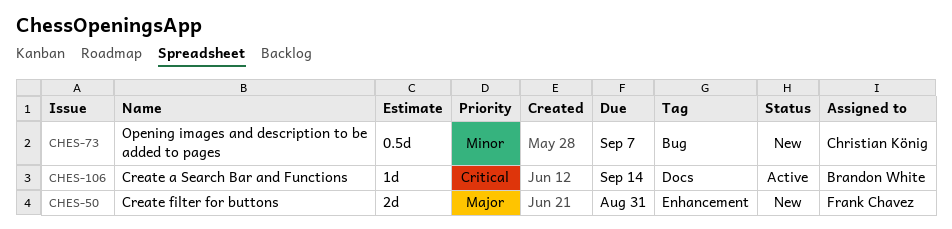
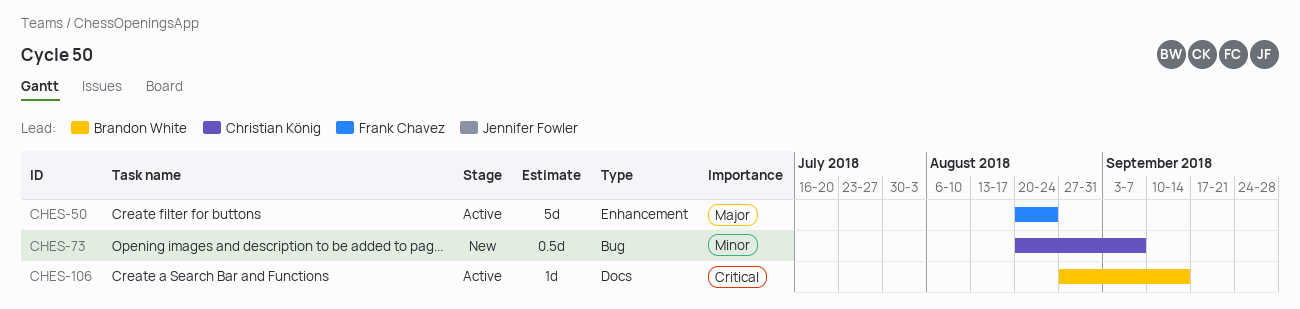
CHES-50, status: New -> Active
CHES-50, estimate: 2d -> 5d
CHES-50, due: Aug 31 -> Aug 24

